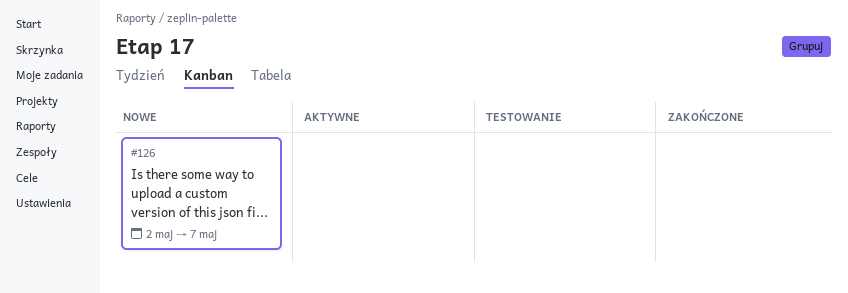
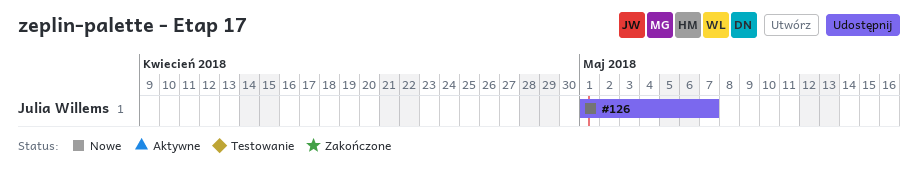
#126, start: May 2 -> May 1

